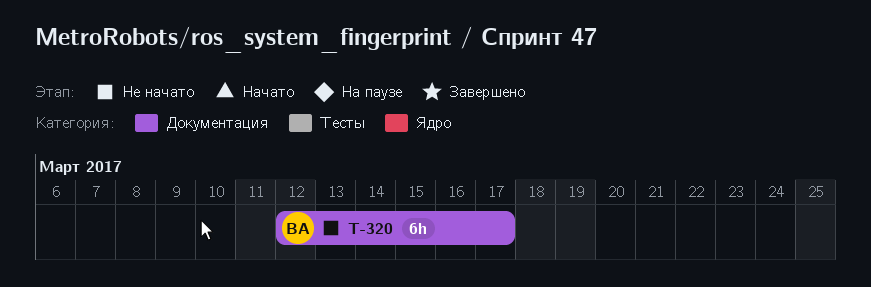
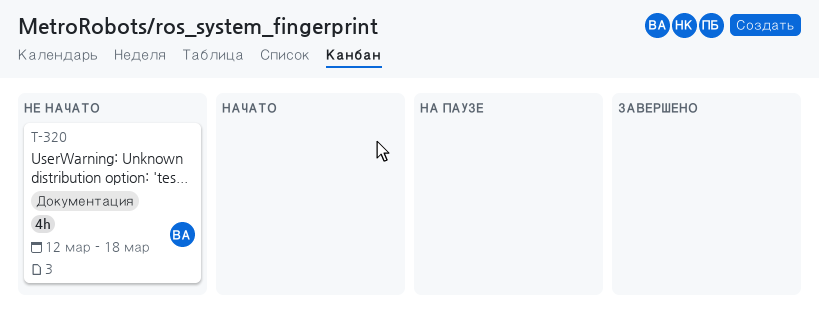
T-320, estimate: 6h -> 4h
T-320, due: Mar 17 -> Mar 18

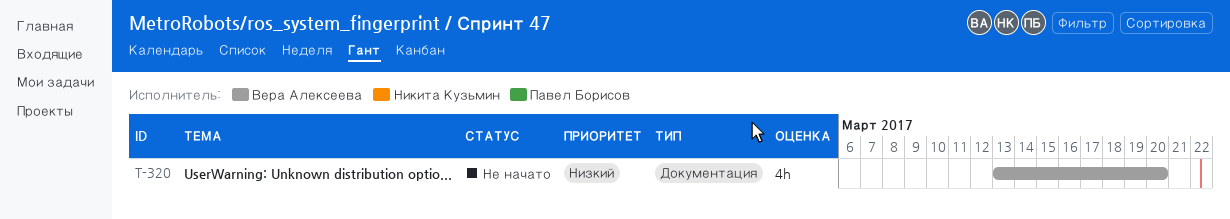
T-320, start: Mar 12 -> Mar 13
T-320, due: Mar 18 -> Mar 20

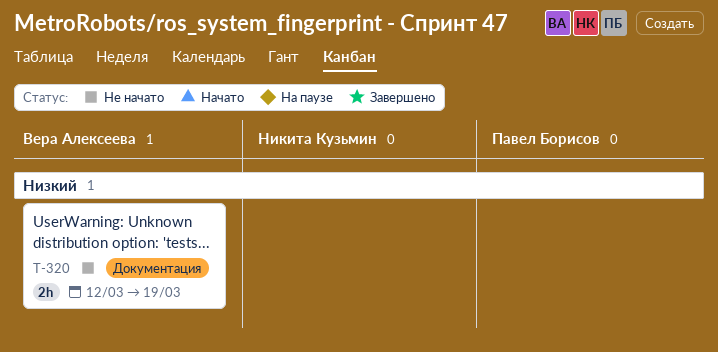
T-320, estimate: 4h -> 2h
T-320, start: Mar 13 -> Mar 12
T-320, due: Mar 20 -> Mar 19

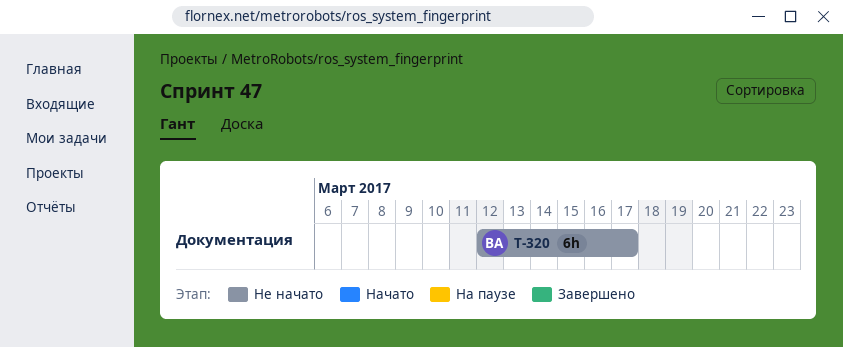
T-320, estimate: 2h -> 6h
T-320, due: Mar 19 -> Mar 17

